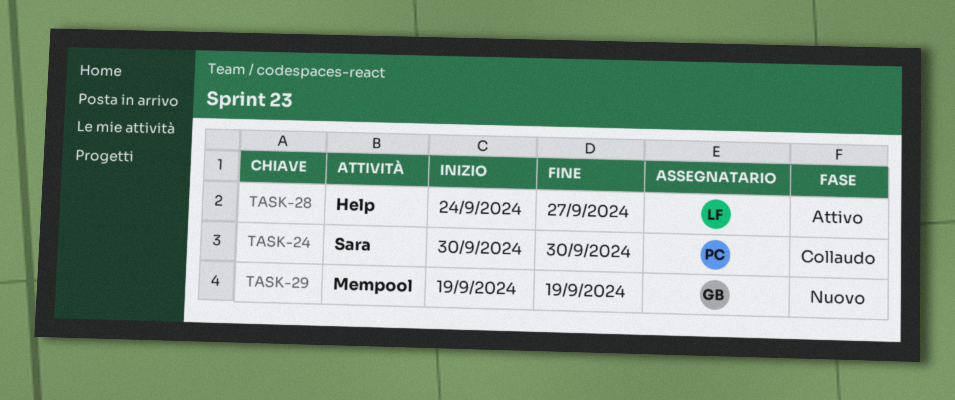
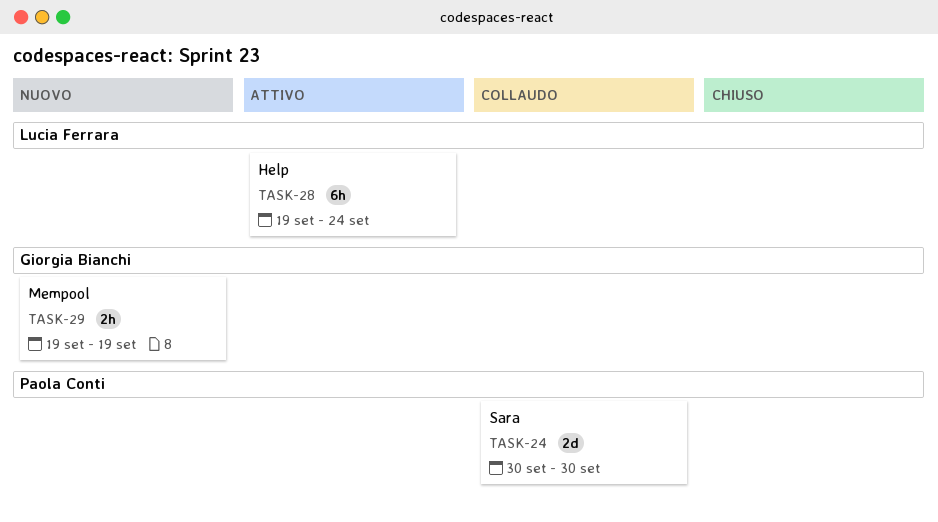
TASK-28, start: Sep 24 -> Sep 19
TASK-28, due: Sep 27 -> Sep 24

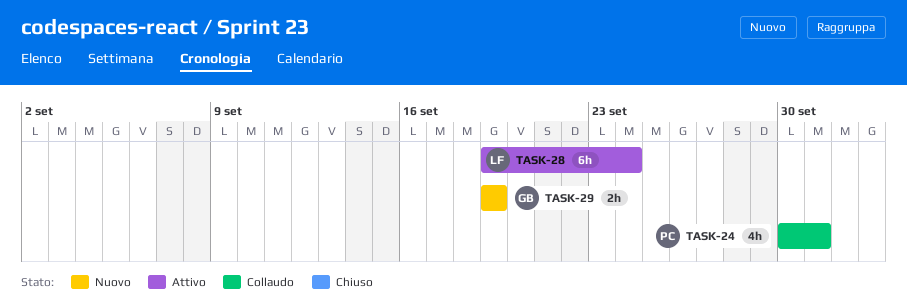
TASK-24, estimate: 2d -> 4h
TASK-24, due: Sep 30 -> Oct 1

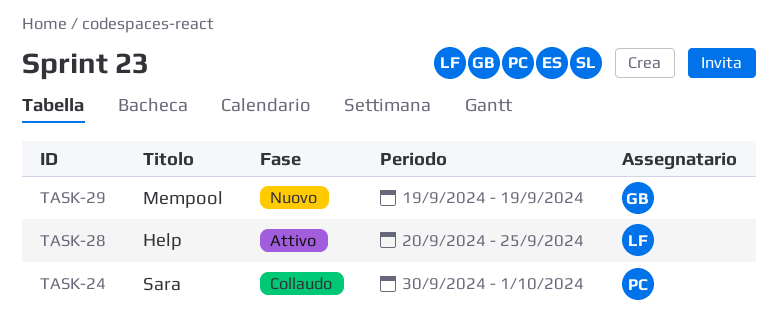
TASK-28, start: Sep 19 -> Sep 20
TASK-28, due: Sep 24 -> Sep 25

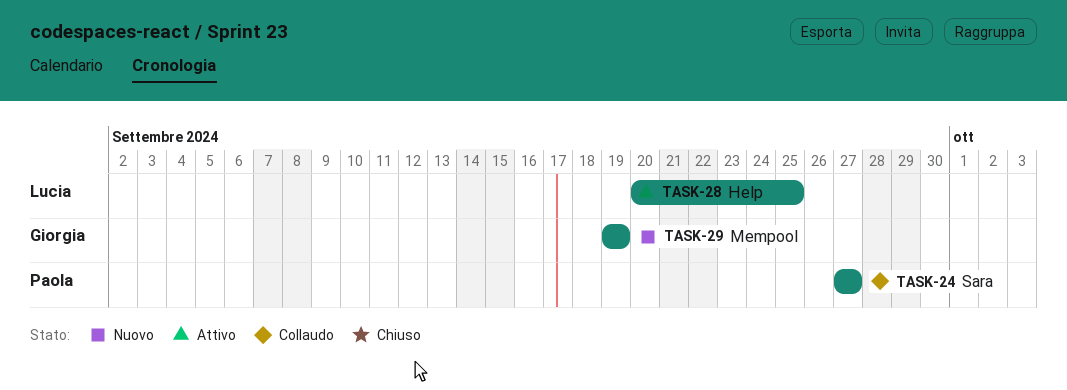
TASK-24, start: Sep 30 -> Sep 27
TASK-24, due: Oct 1 -> Sep 27

